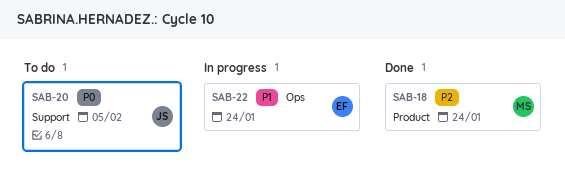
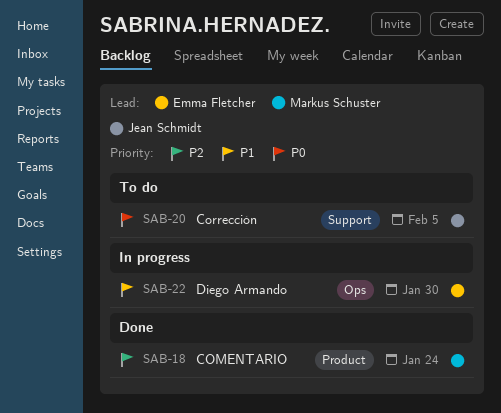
SAB-22, due: Jan 24 -> Jan 30

